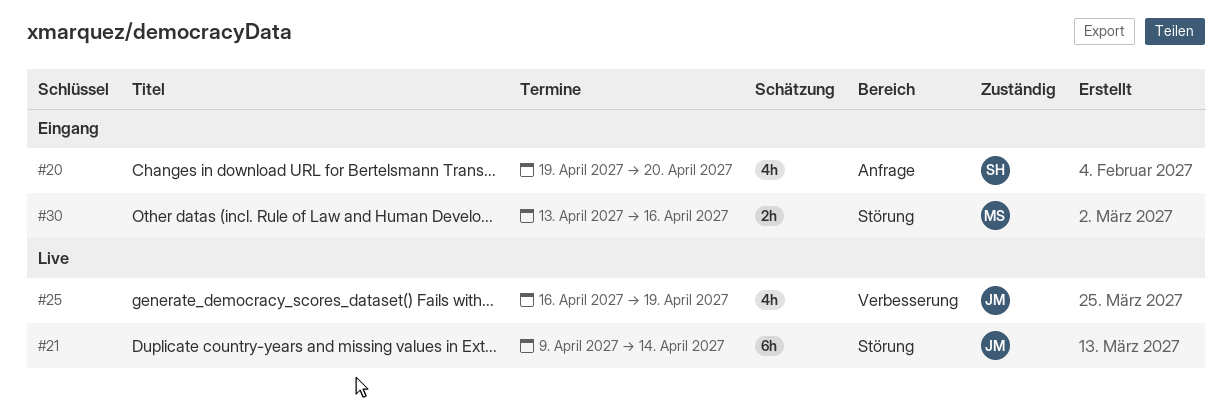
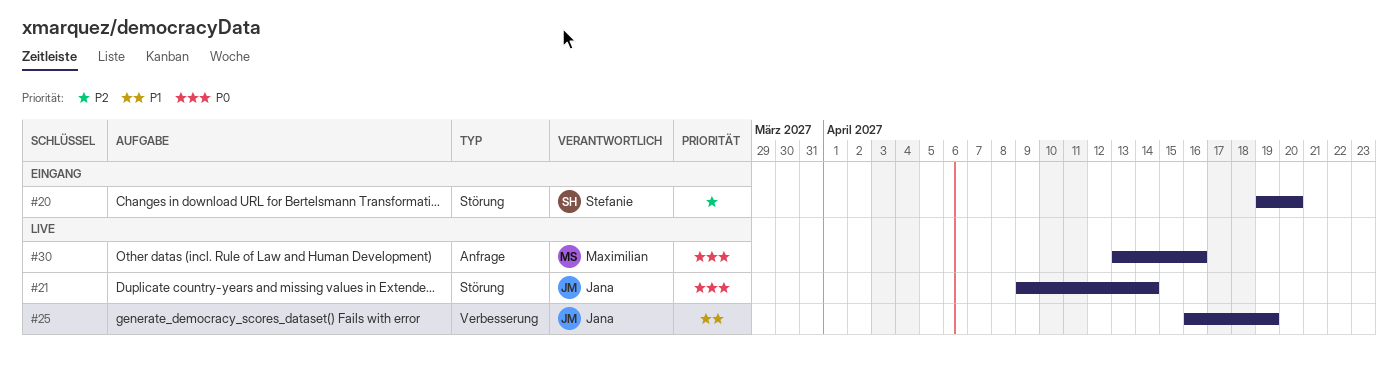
#20, label: Anfrage -> Störung
#30, status: Eingang -> Live
#30, label: Störung -> Anfrage

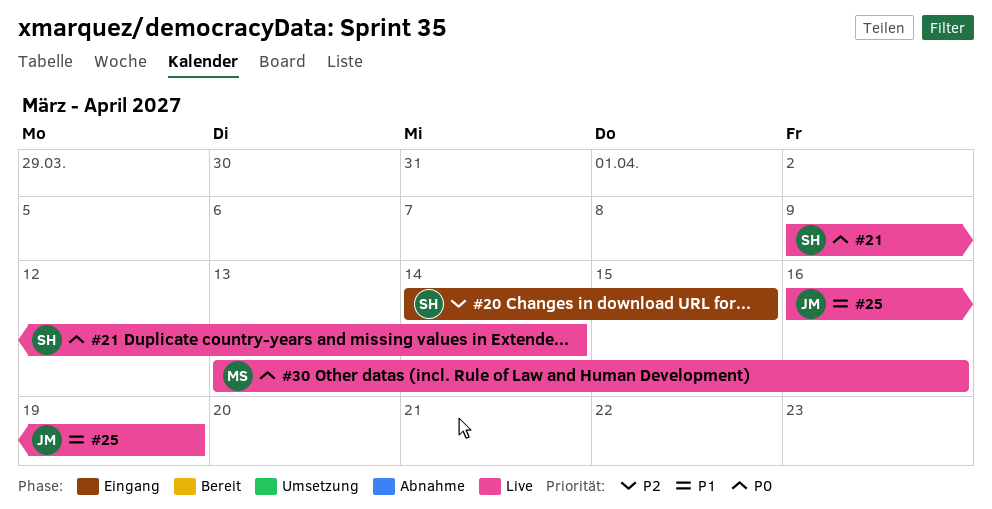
#20, start: Apr 19 -> Apr 14
#20, due: Apr 20 -> Apr 15
#21, owner: Jana -> Stefanie

